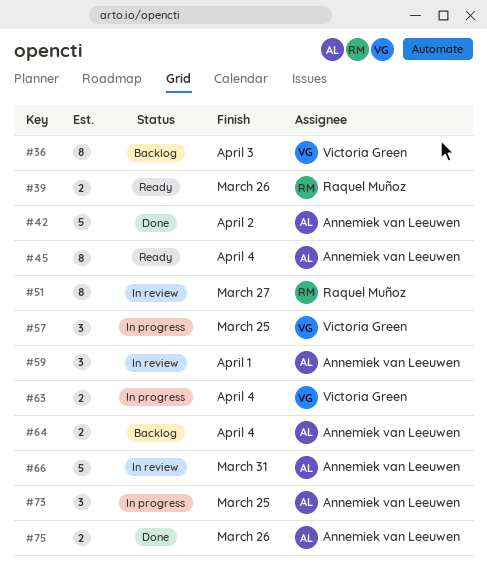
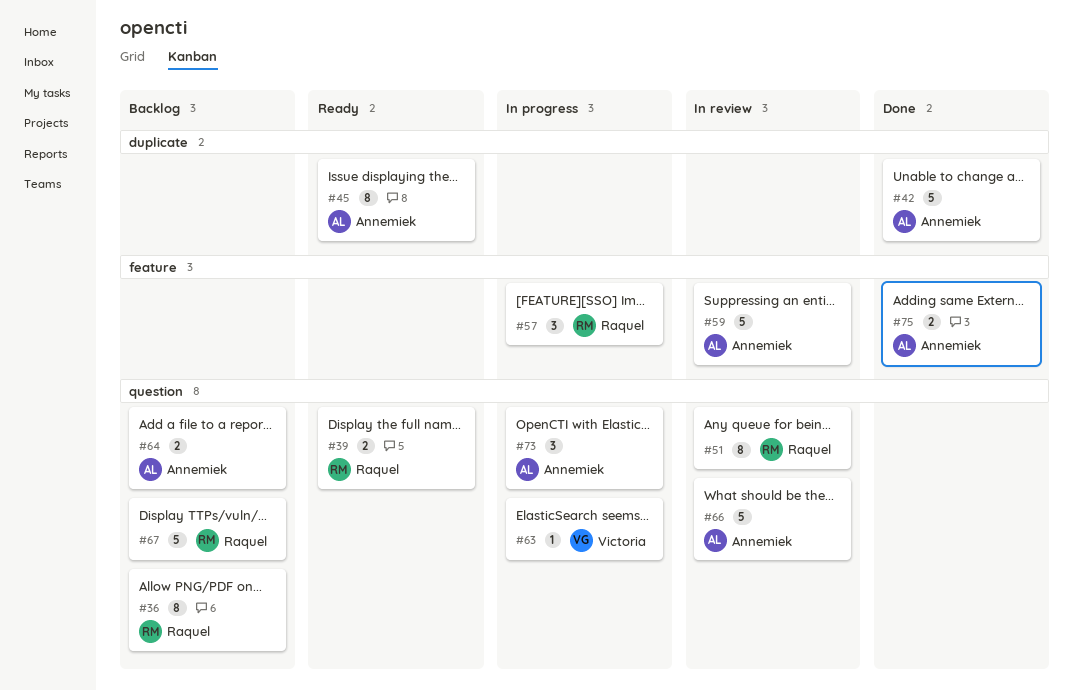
#36, owner: Victoria Green -> Raquel Muñoz
#57, owner: Victoria Green -> Raquel Muñoz
#59, estimate: 3 -> 5
#63, estimate: 2 -> 1
#67: none -> present

